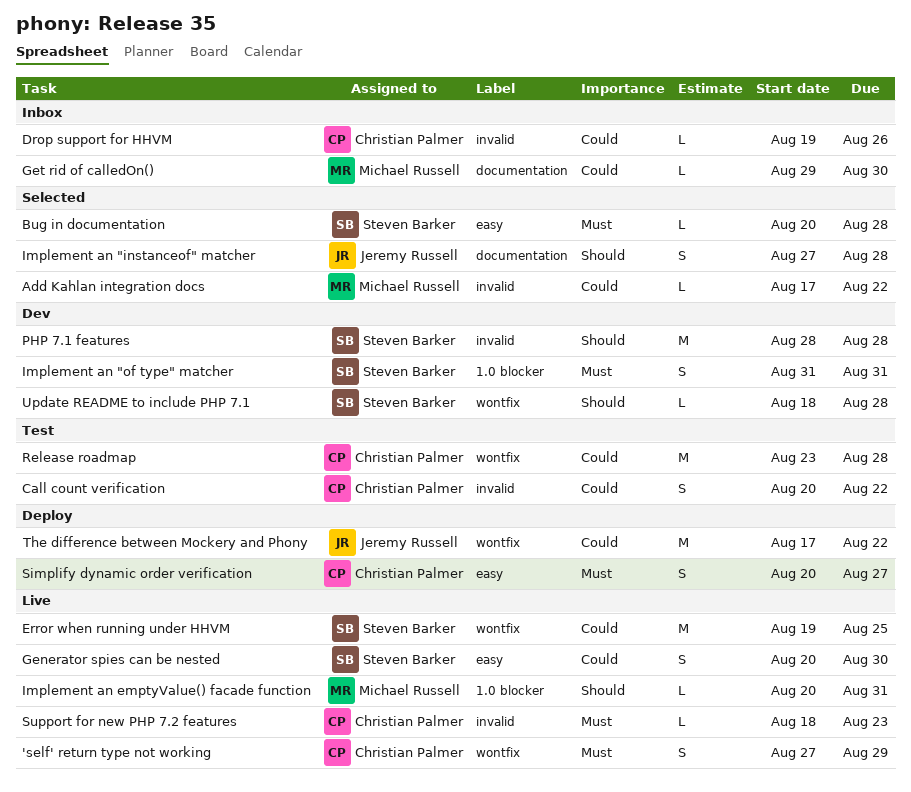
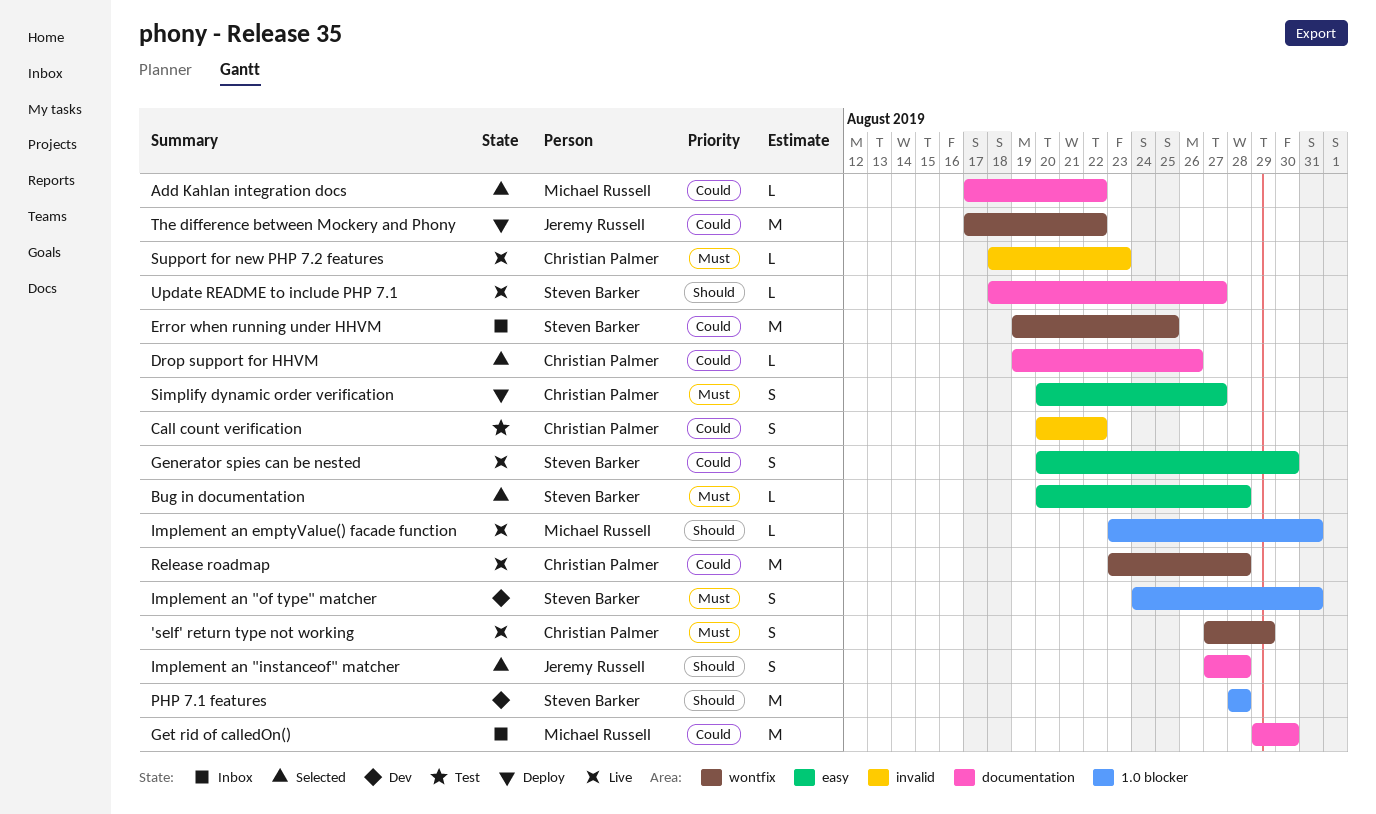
Add Kahlan integration docs, label: invalid -> documentation
Drop support for HHVM, status: Inbox -> Selected
Drop support for HHVM, label: invalid -> documentation
Error when running under HHVM, status: Live -> Inbox
Get rid of calledOn(), estimate: L -> M
Implement an "of type" matcher, start: Aug 31 -> Aug 24
Implement an emptyValue() facade function, start: Aug 20 -> Aug 23
PHP 7.1 features, label: invalid -> 1.0 blocker
Release roadmap, status: Test -> Live
Update README to include PHP 7.1, status: Dev -> Live
Update README to include PHP 7.1, label: wontfix -> documentation
Update README to include PHP 7.1, due: Aug 28 -> Aug 27

